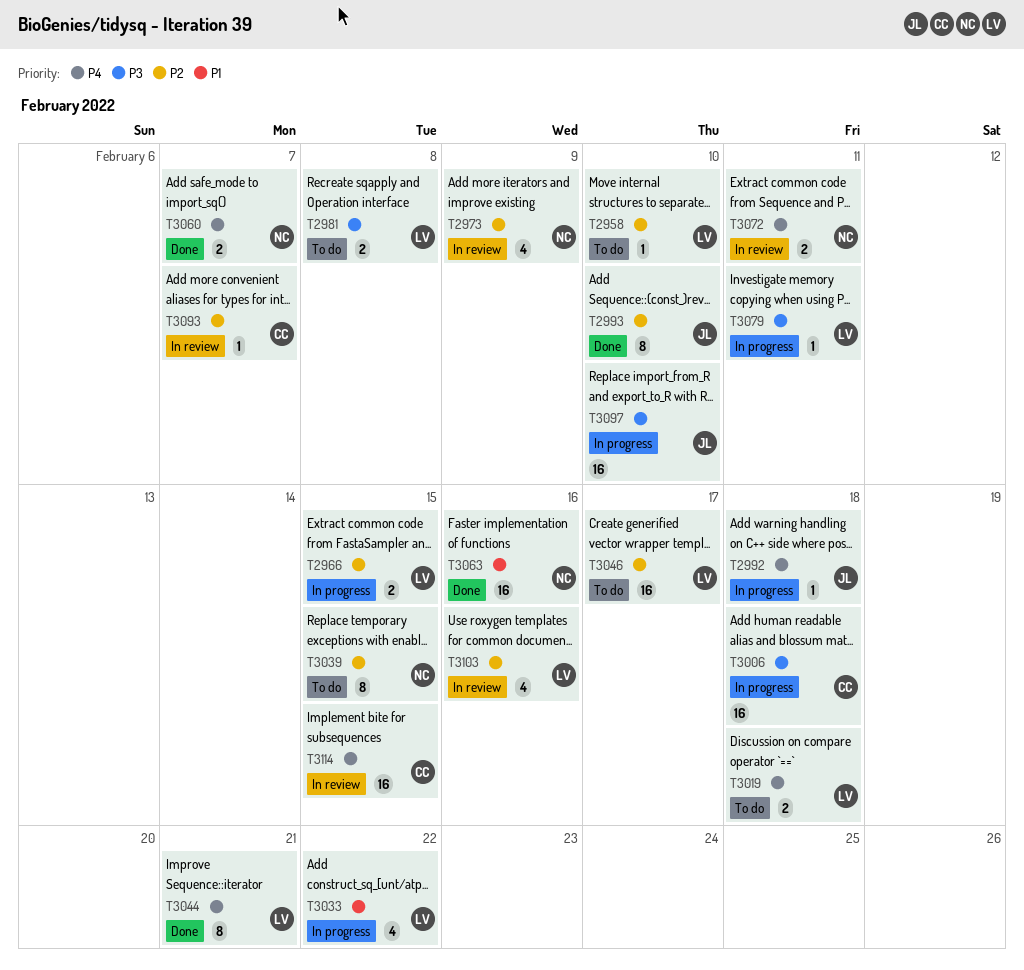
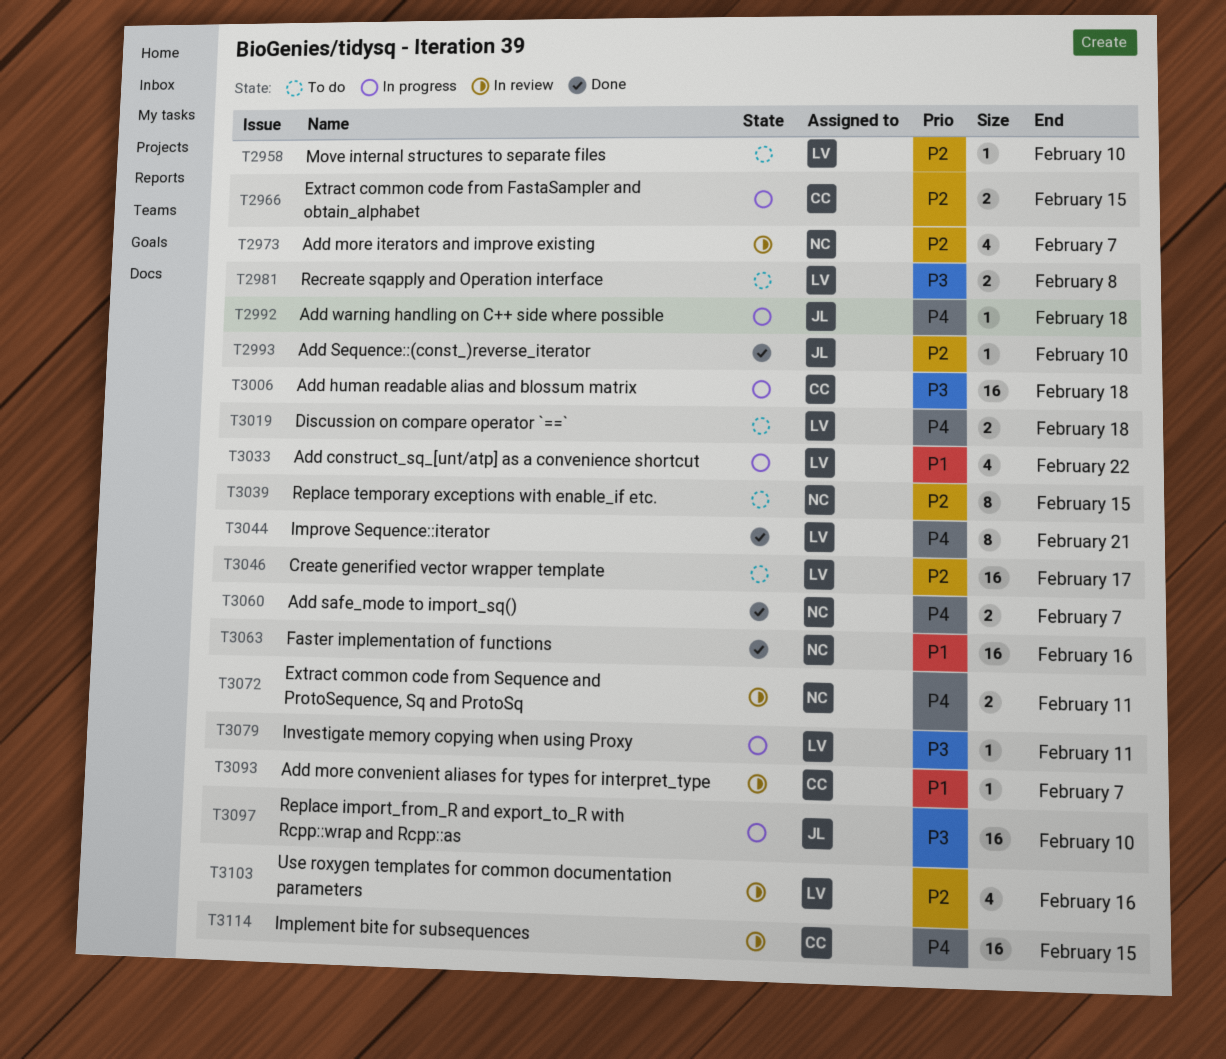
T2966, owner: LV -> CC
T2973, due: Feb 9 -> Feb 7
T2993, estimate: 8 -> 1
T3093, priority: P2 -> P1

